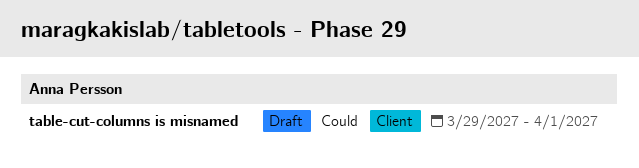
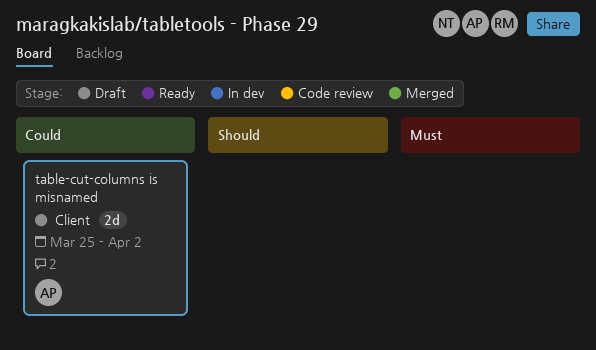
table-cut-columns is misnamed, start: Mar 29 -> Mar 25
table-cut-columns is misnamed, due: Apr 1 -> Apr 2

